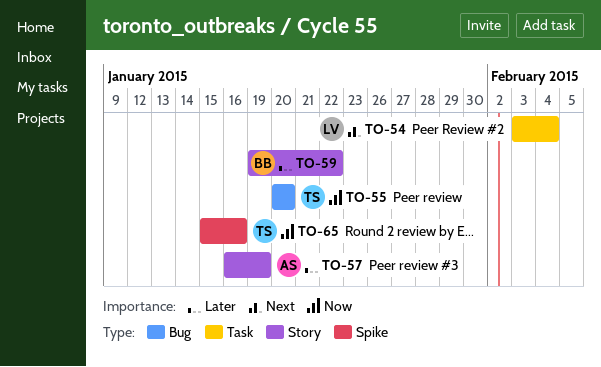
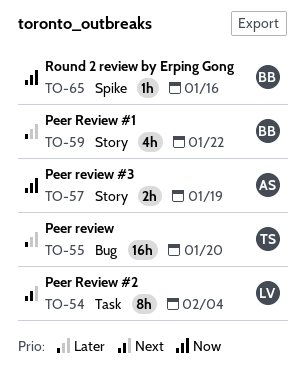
TO-55, priority: Now -> Later
TO-57, priority: Later -> Now
TO-65, owner: TS -> BB

